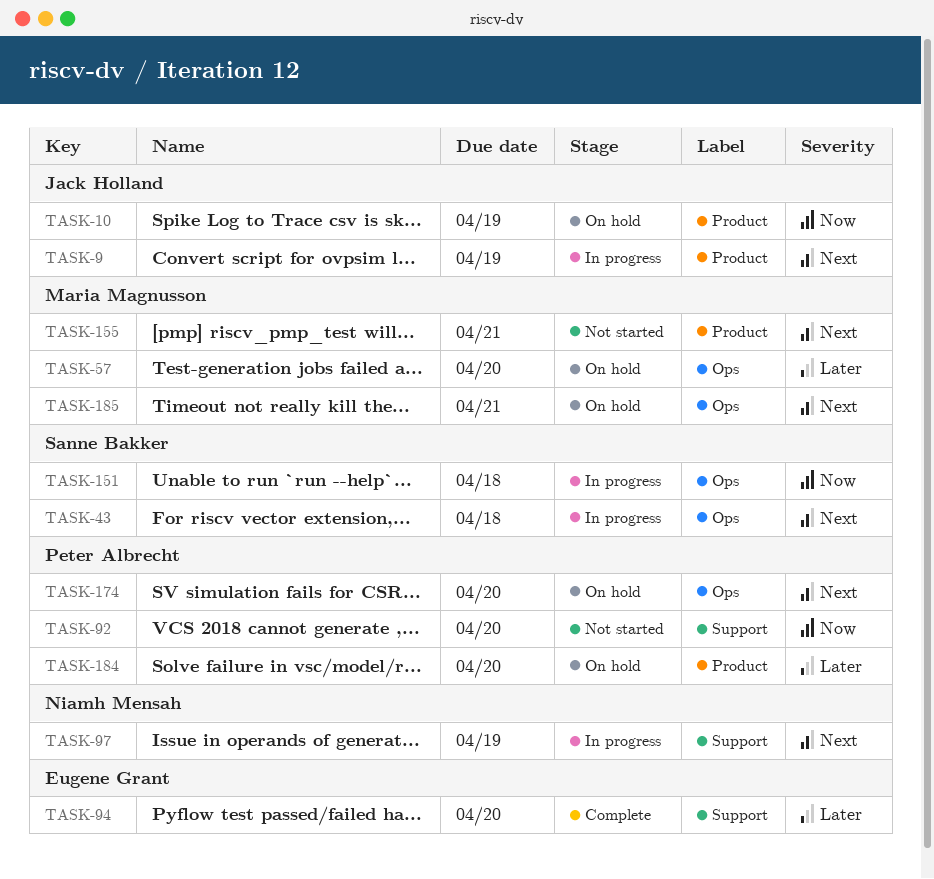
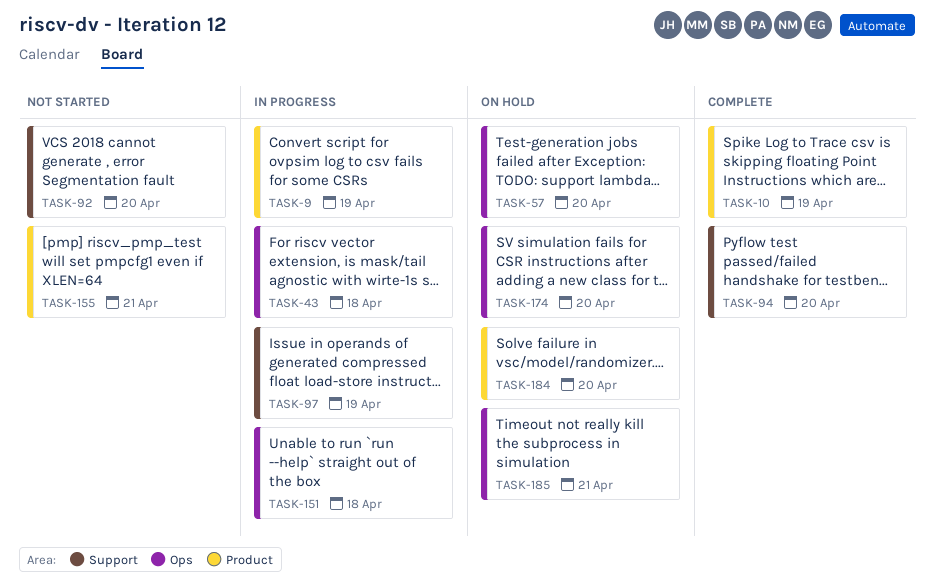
TASK-10, status: On hold -> Complete

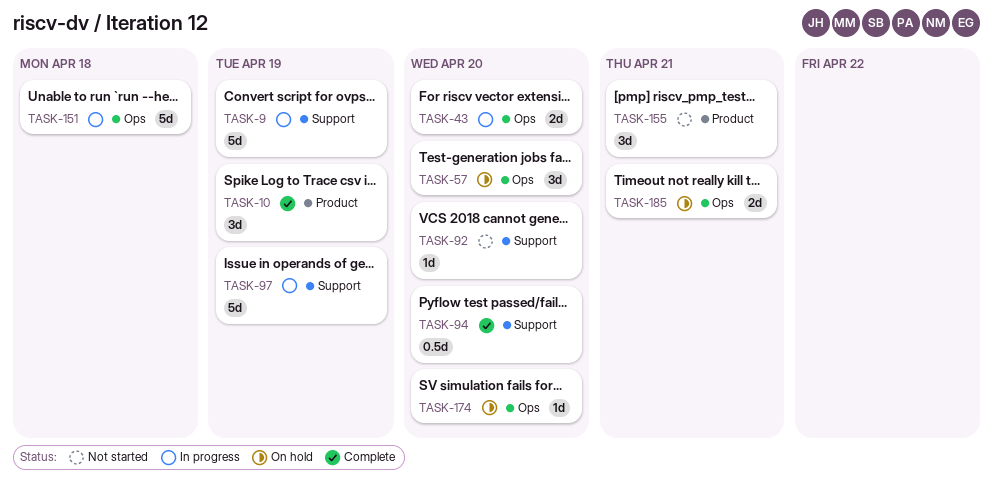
TASK-9, label: Product -> Support
TASK-43, due: Apr 18 -> Apr 20
TASK-184: present -> none

